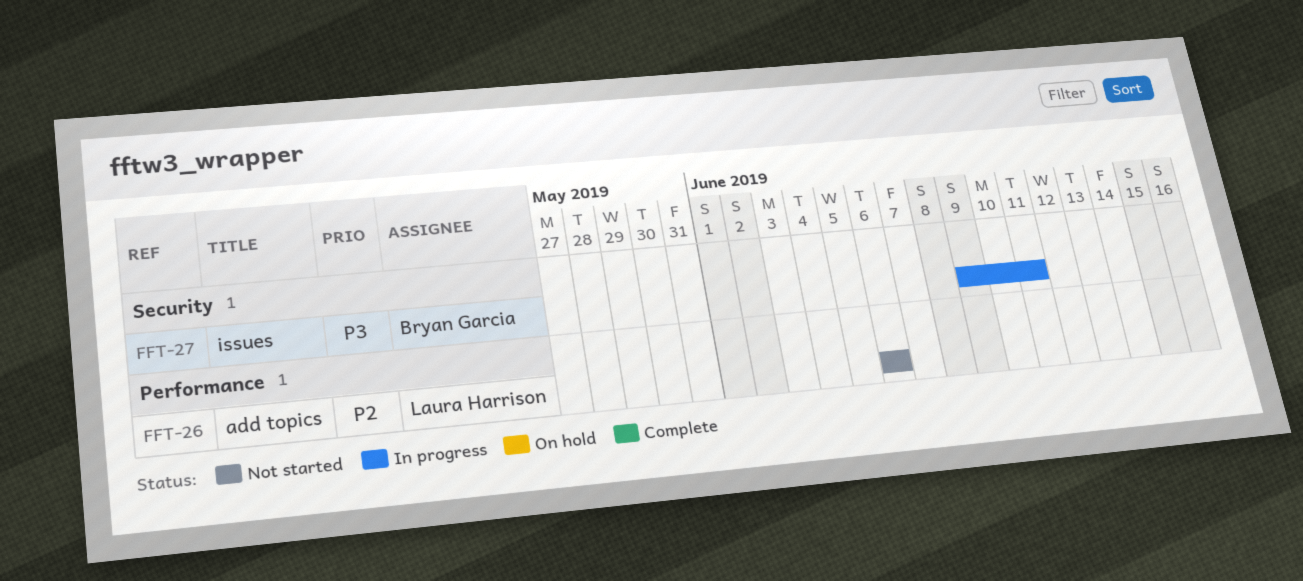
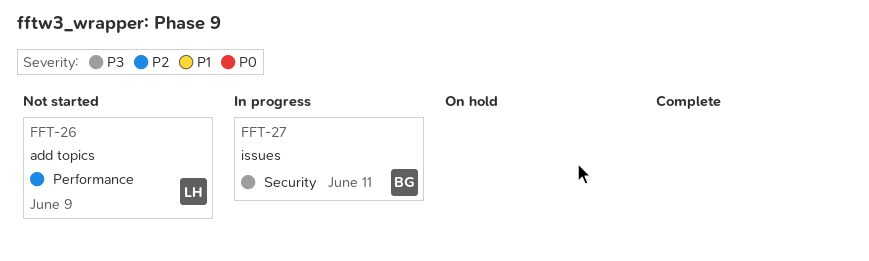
FFT-26, due: Jun 6 -> Jun 9

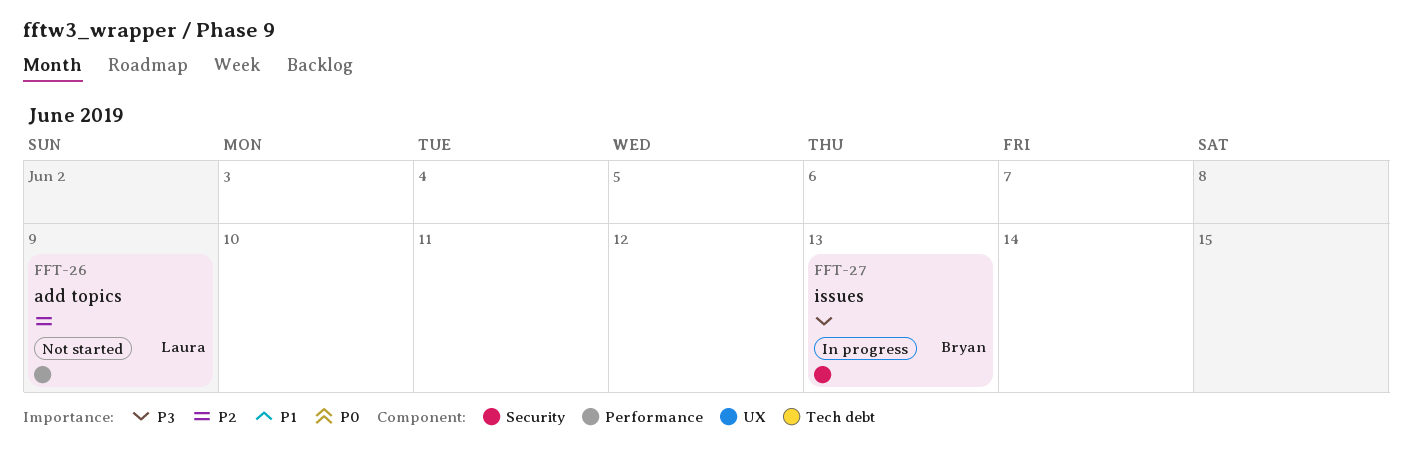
FFT-27, due: Jun 11 -> Jun 13

